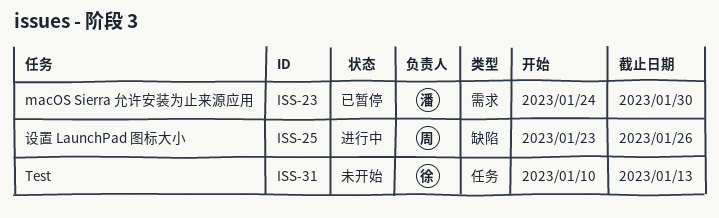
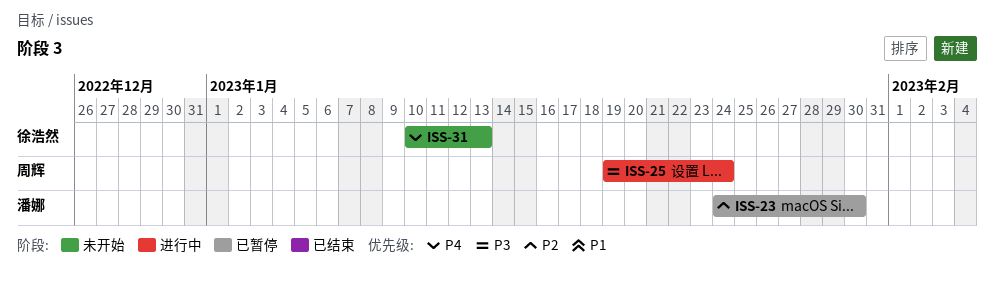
ISS-25, start: Jan 23 -> Jan 19
ISS-25, due: Jan 26 -> Jan 24

